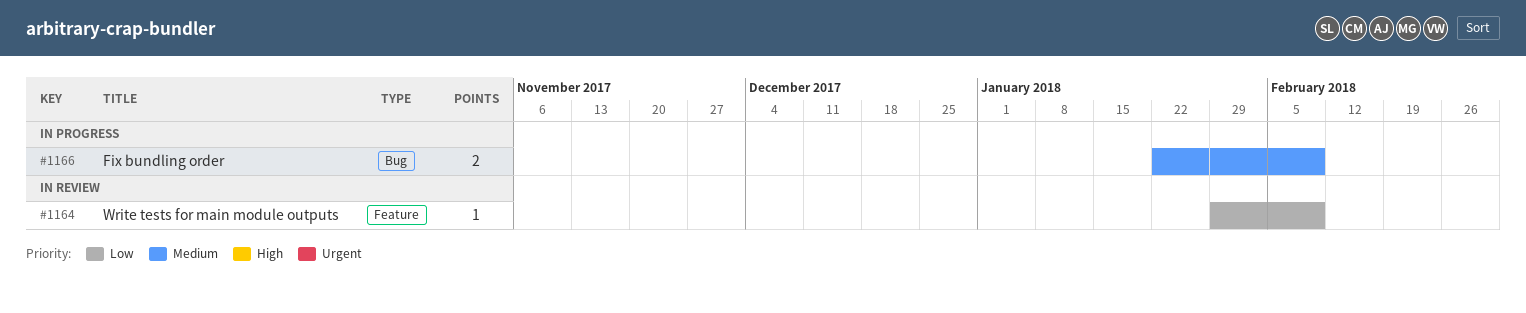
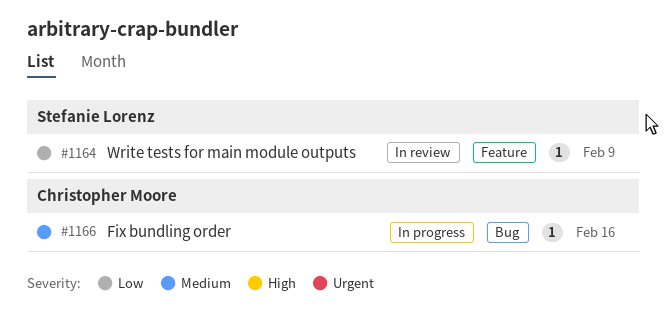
#1166, estimate: 2 -> 1
#1166, due: Feb 9 -> Feb 16

